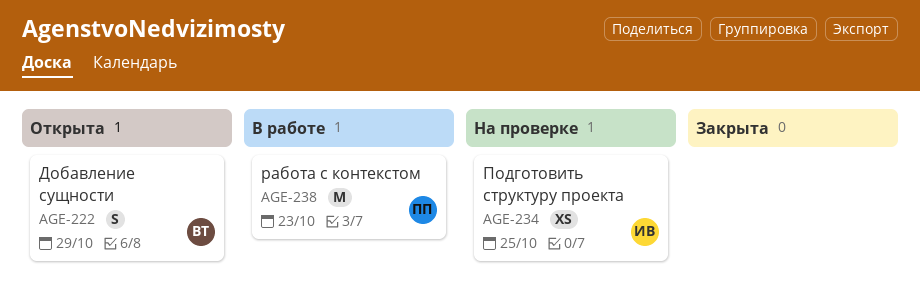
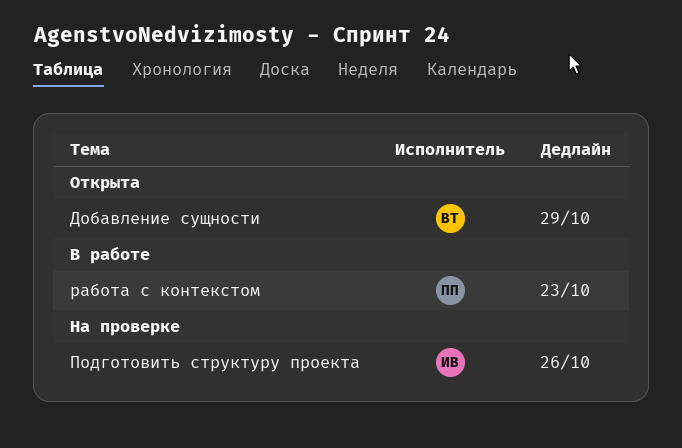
Подготовить структуру проекта, due: Oct 25 -> Oct 26

